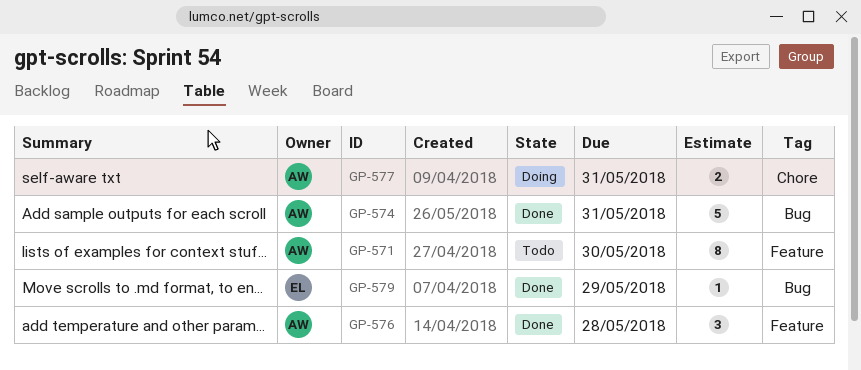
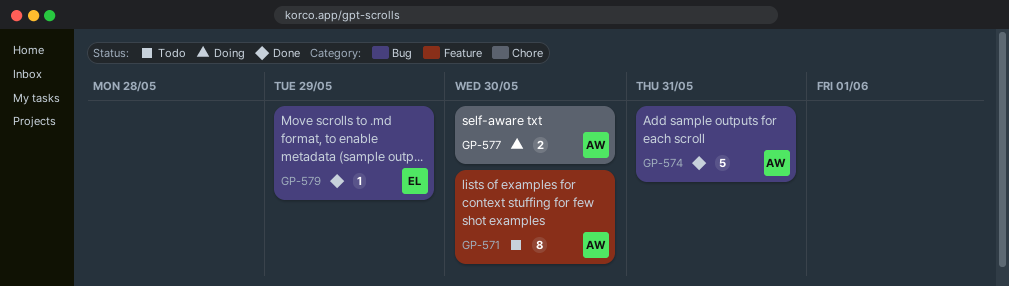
GP-576: present -> none
GP-577, due: May 31 -> May 30

